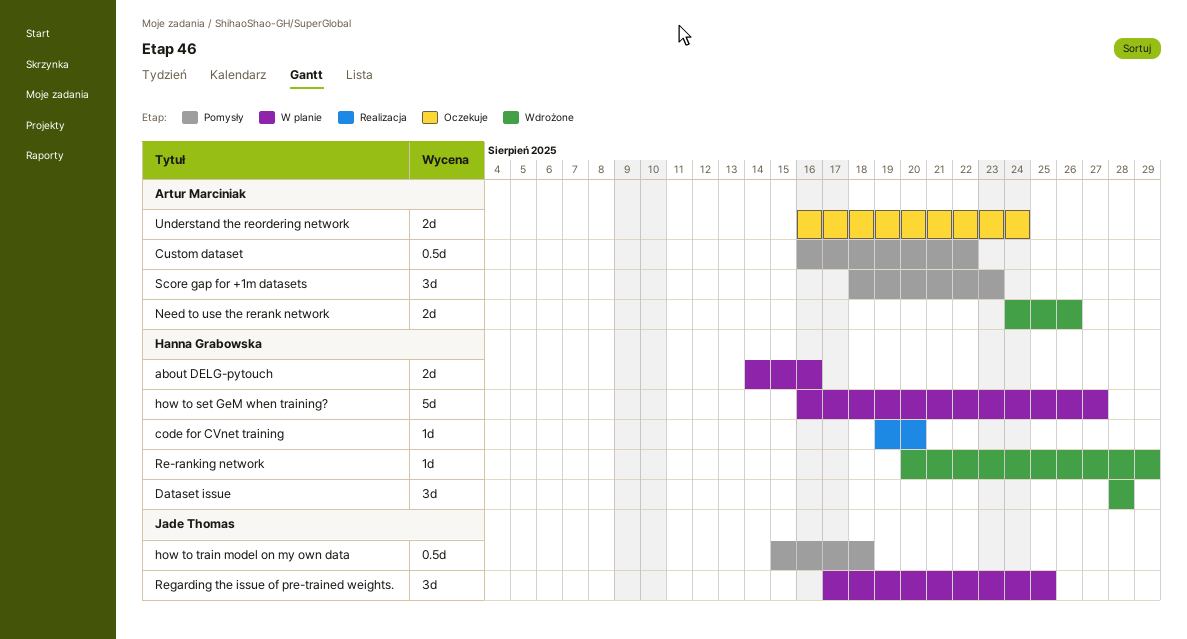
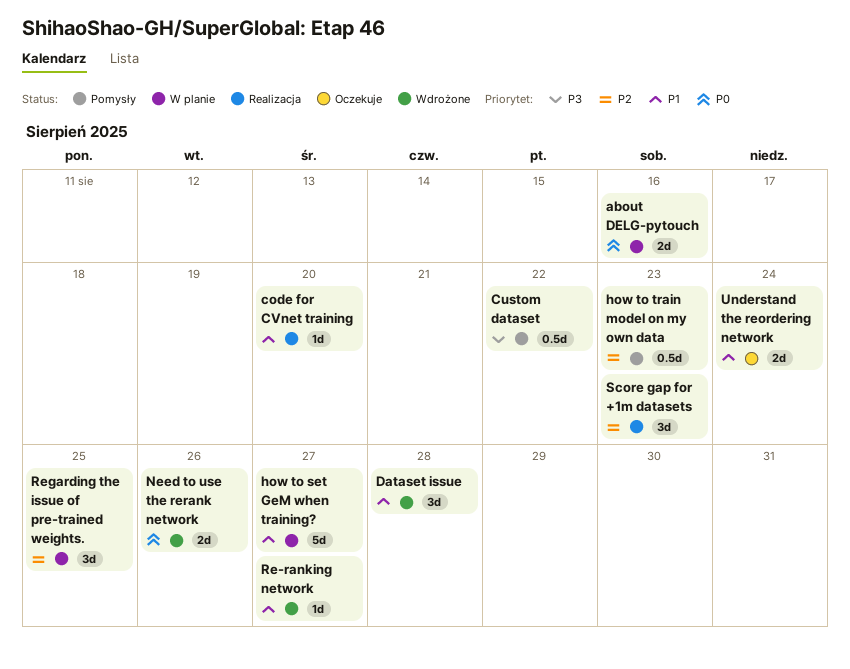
how to train model on my own data, due: Aug 18 -> Aug 23
Re-ranking network, due: Aug 29 -> Aug 27
Score gap for +1m datasets, status: Pomysły -> Realizacja

